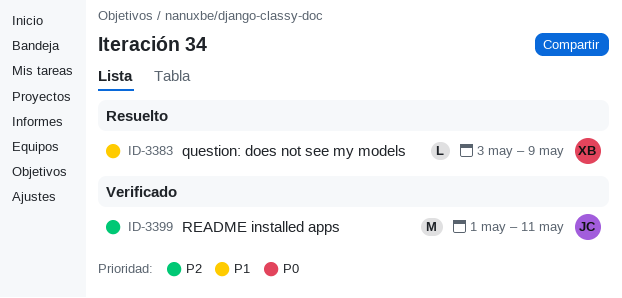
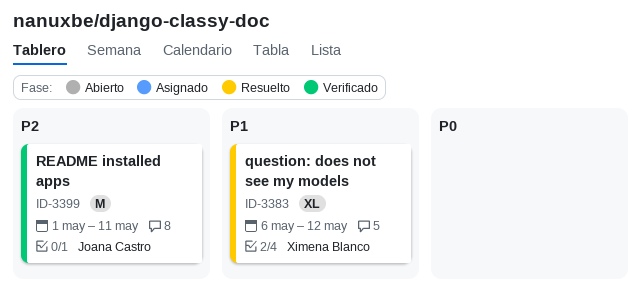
ID-3383, estimate: L -> XL
ID-3383, start: May 3 -> May 6
ID-3383, due: May 9 -> May 12

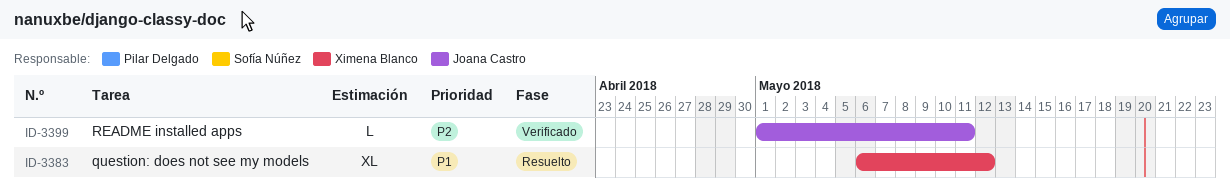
ID-3399, estimate: M -> L

